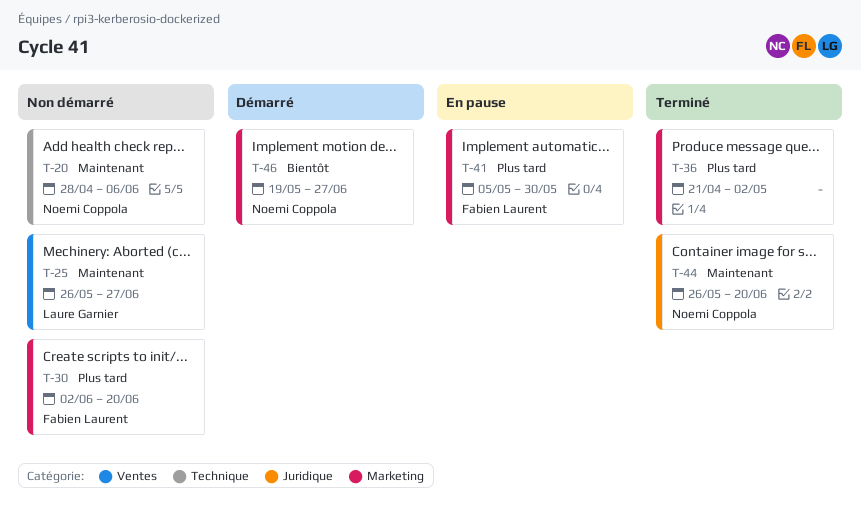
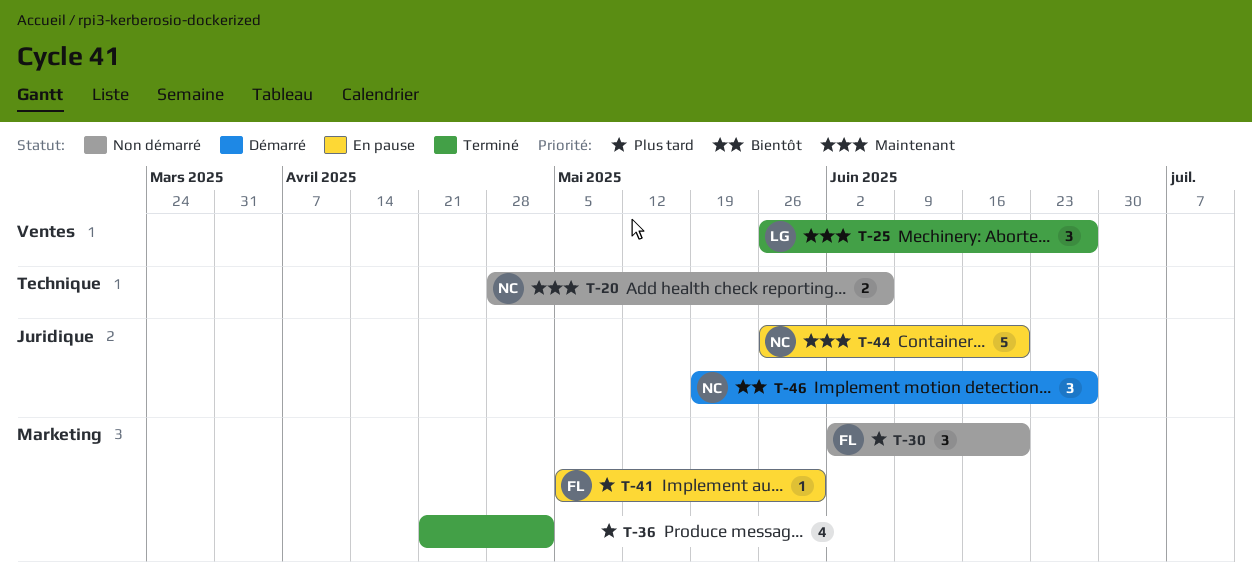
T-25, status: Non démarré -> Terminé
T-44, status: Terminé -> En pause
T-46, label: Marketing -> Juridique

